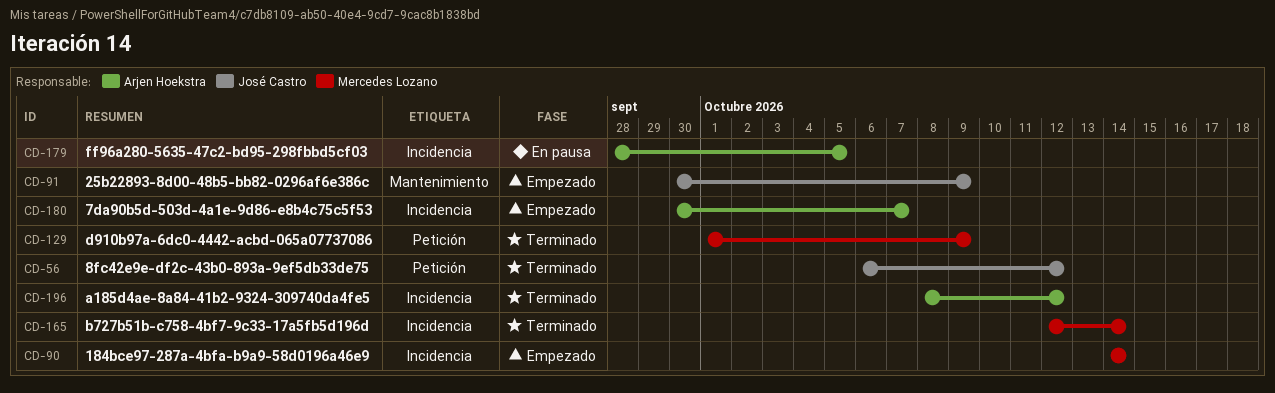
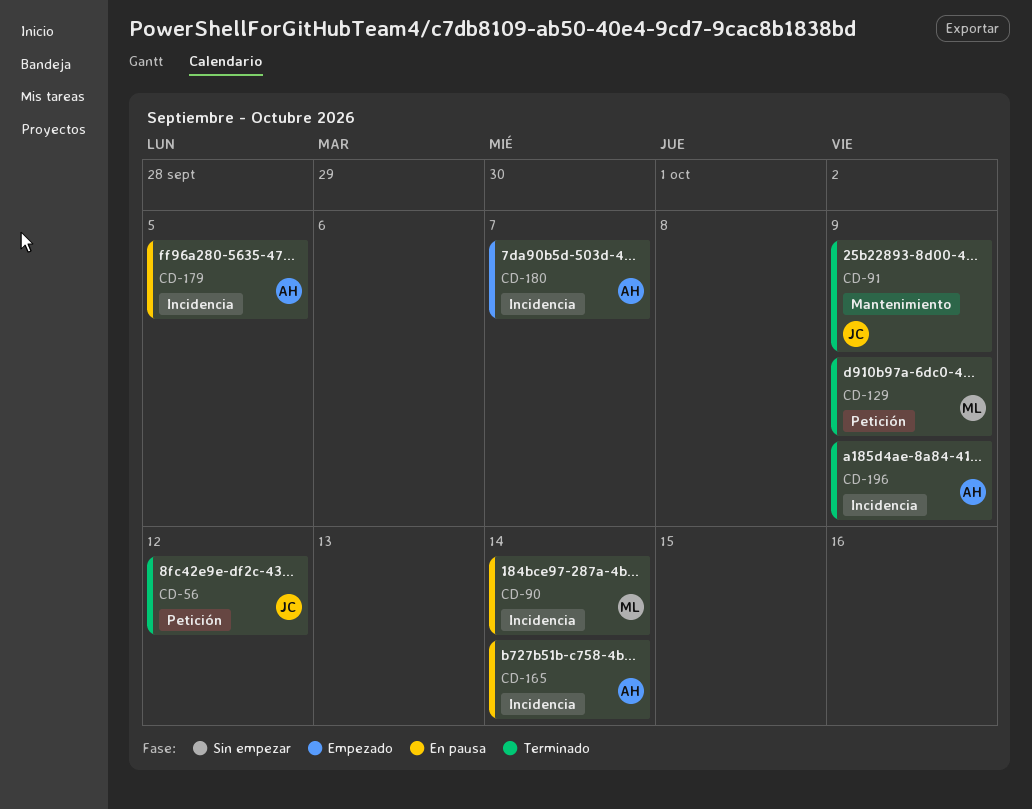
CD-90, status: Empezado -> En pausa
CD-91, status: Empezado -> Terminado
CD-165, status: Terminado -> En pausa
CD-165, owner: Mercedes Lozano -> Arjen Hoekstra
CD-196, due: Oct 12 -> Oct 9

